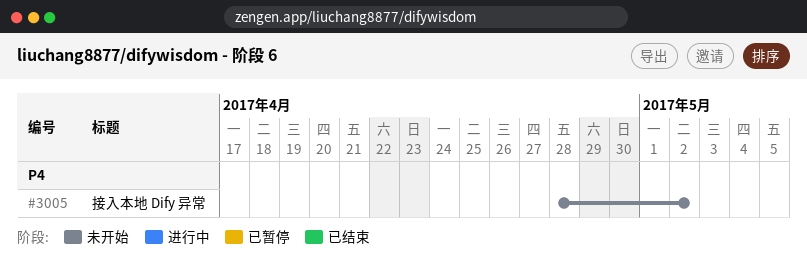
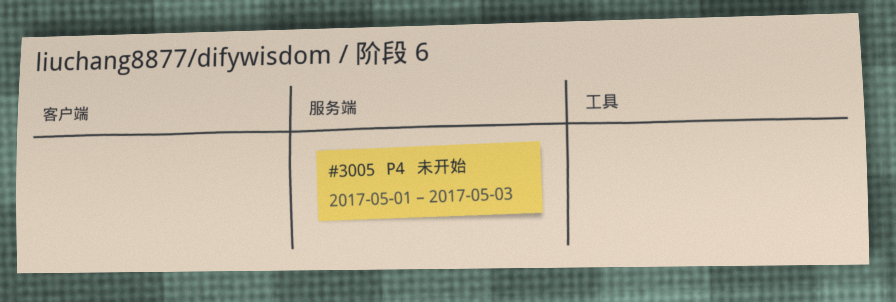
#3005, start: Apr 28 -> May 1
#3005, due: May 2 -> May 3

